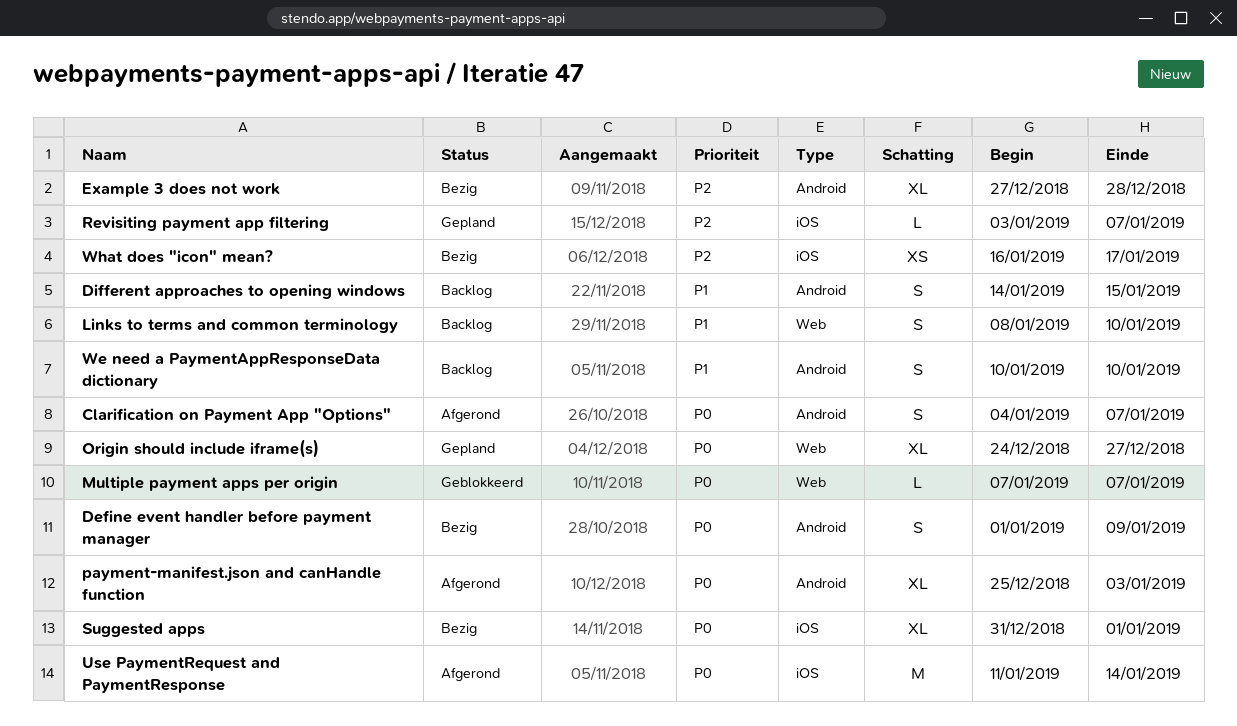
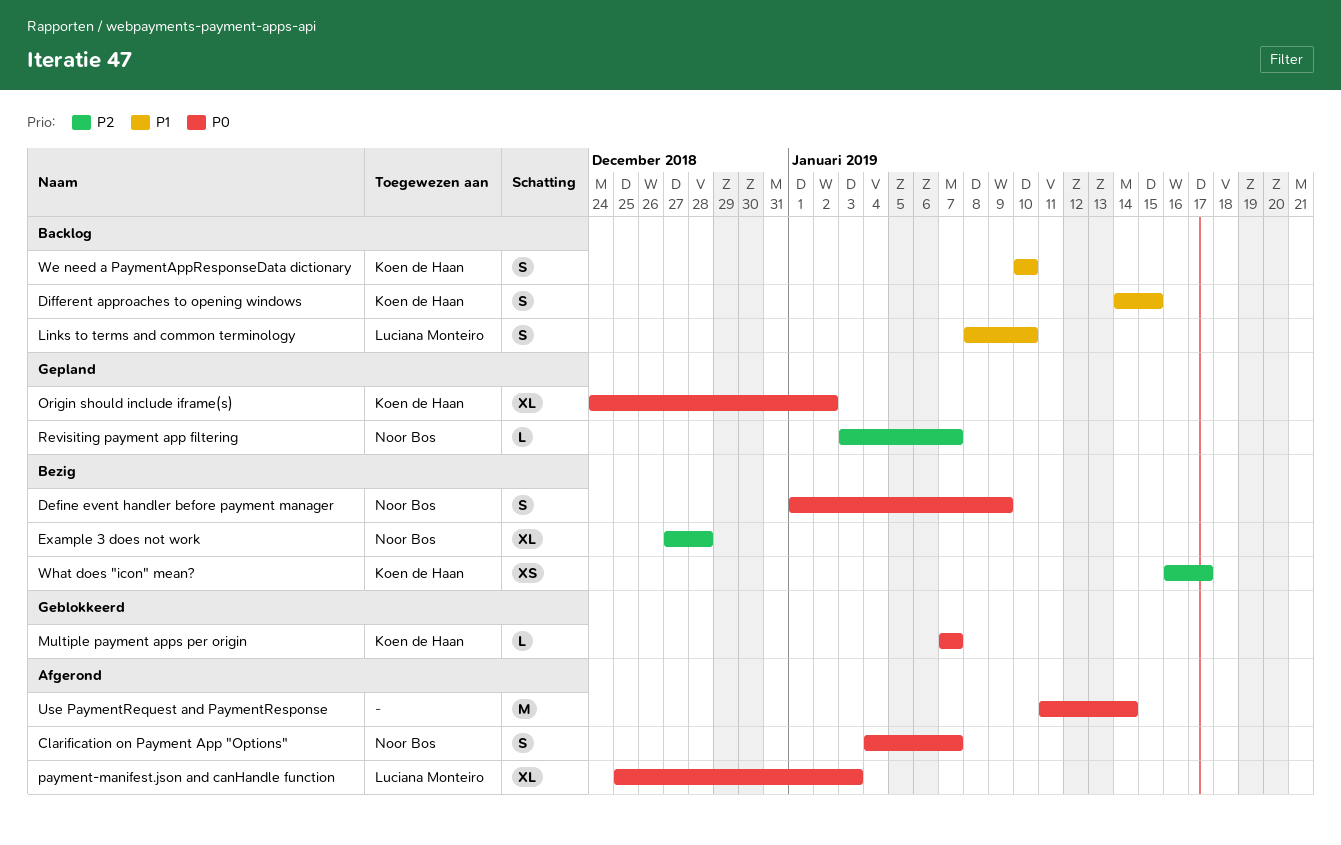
Origin should include iframe(s), due: Dec 27 -> Jan 2
Suggested apps: present -> none

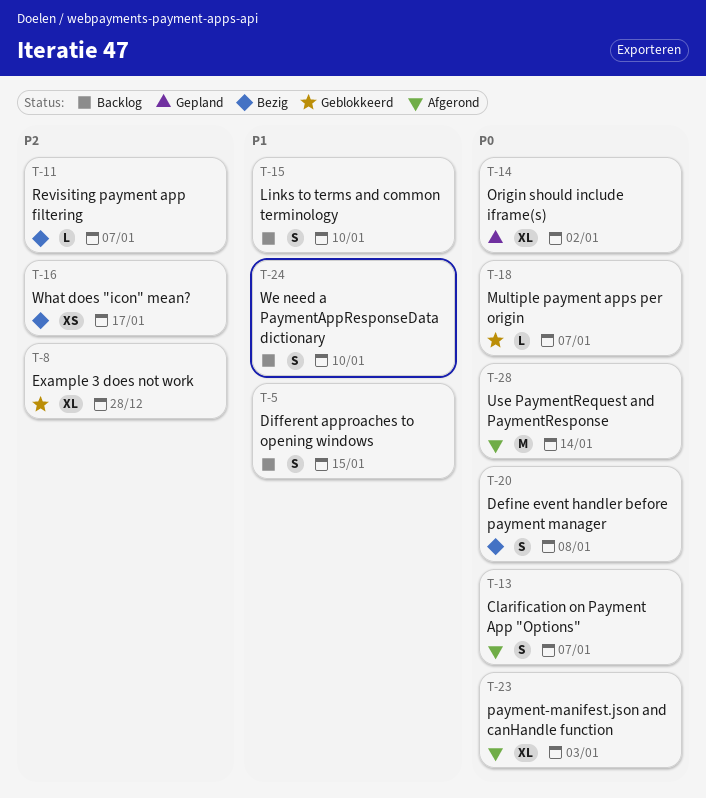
Define event handler before payment manager, due: Jan 9 -> Jan 8
Example 3 does not work, status: Bezig -> Geblokkeerd
Revisiting payment app filtering, status: Gepland -> Bezig

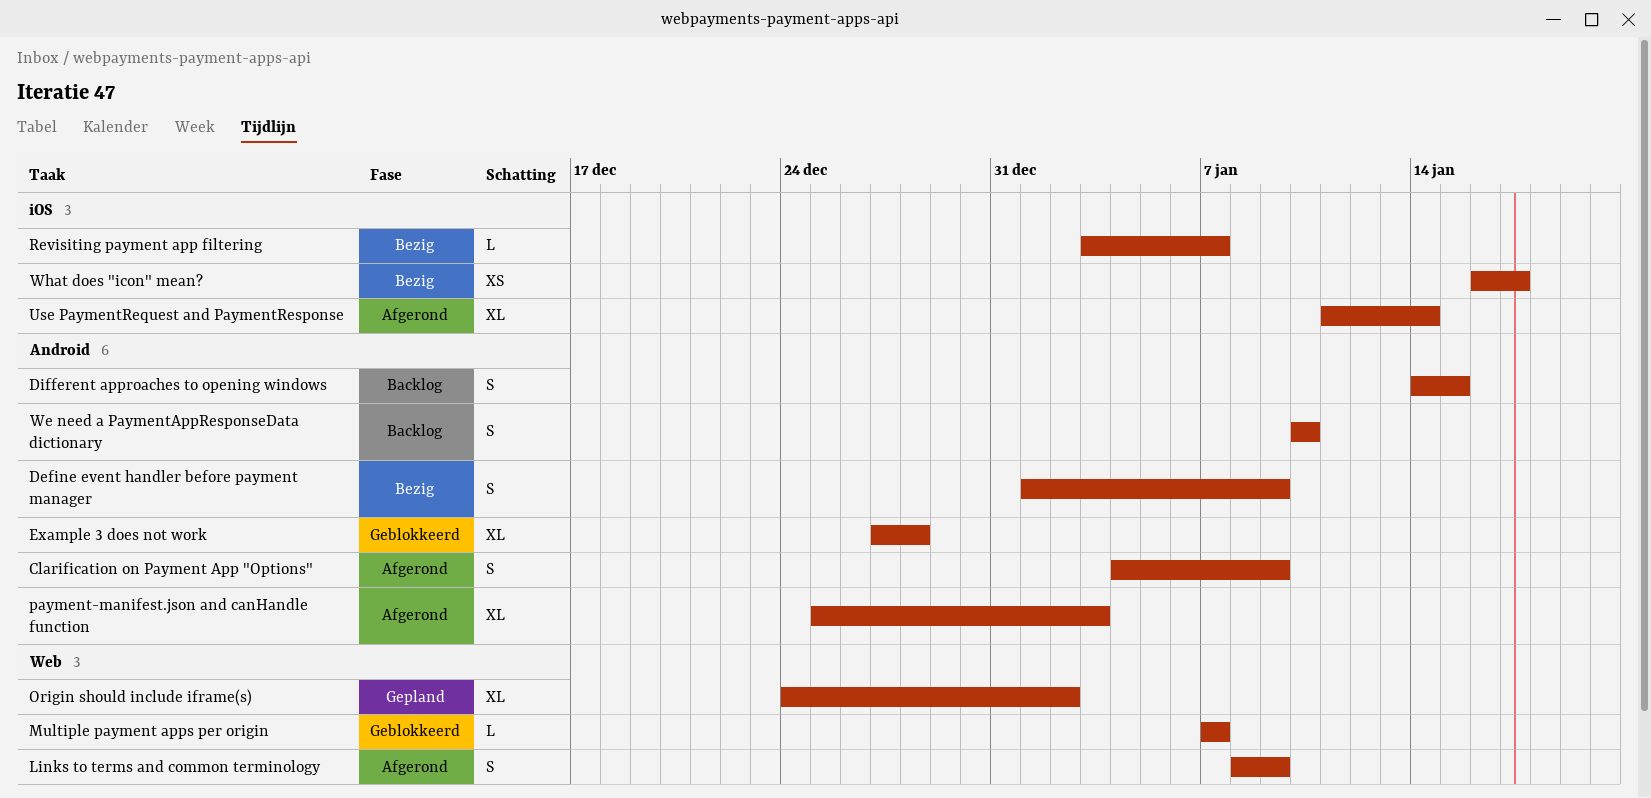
Clarification on Payment App "Options", due: Jan 7 -> Jan 9
Define event handler before payment manager, due: Jan 8 -> Jan 9
Links to terms and common terminology, status: Backlog -> Afgerond
Links to terms and common terminology, due: Jan 10 -> Jan 9
Use PaymentRequest and PaymentResponse, estimate: M -> XL

